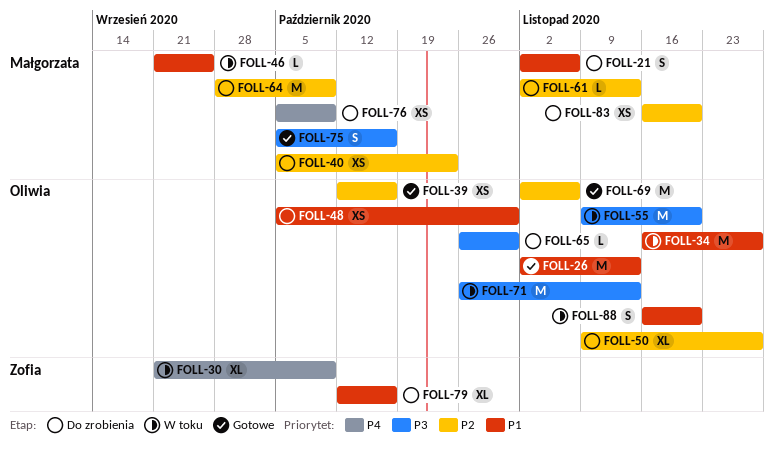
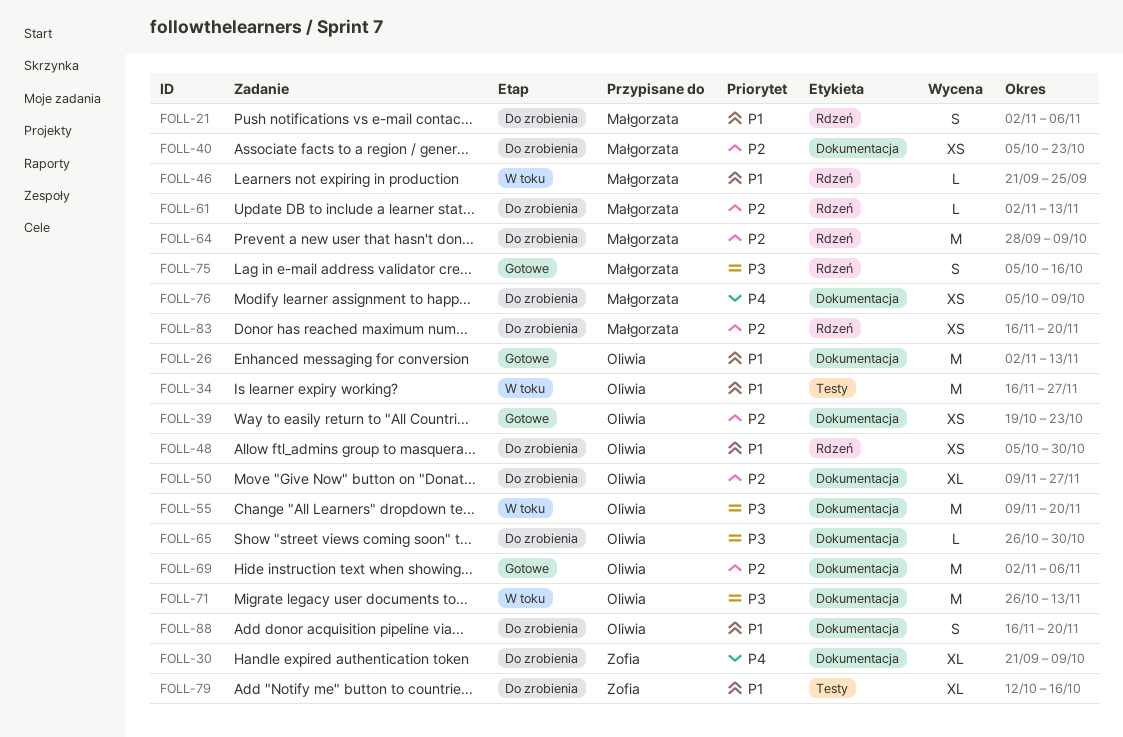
FOLL-30, status: W toku -> Do zrobienia
FOLL-39, start: Oct 12 -> Oct 19
FOLL-39, due: Oct 16 -> Oct 23
FOLL-88, status: W toku -> Do zrobienia

